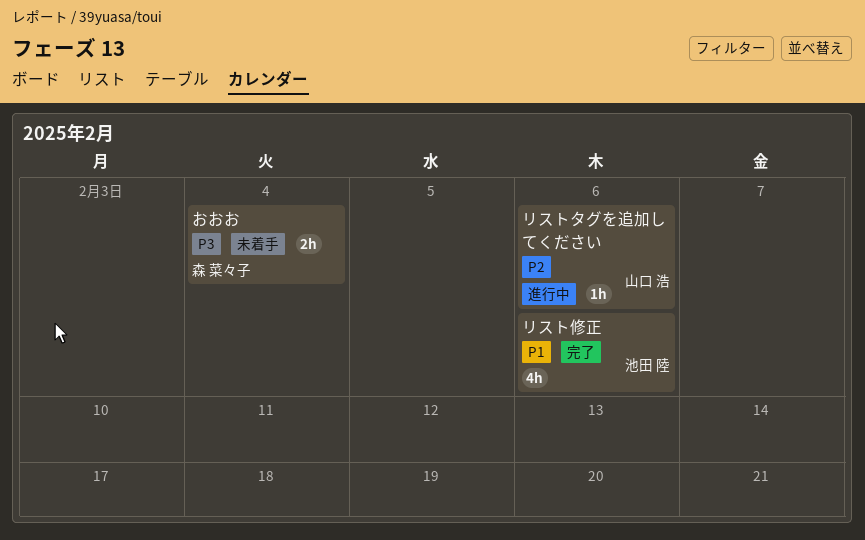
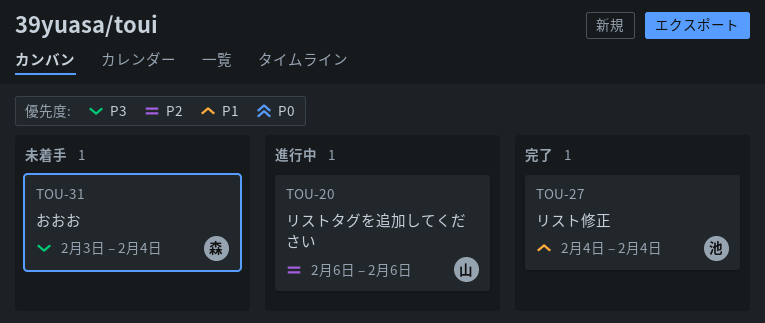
リスト修正, due: Feb 6 -> Feb 4

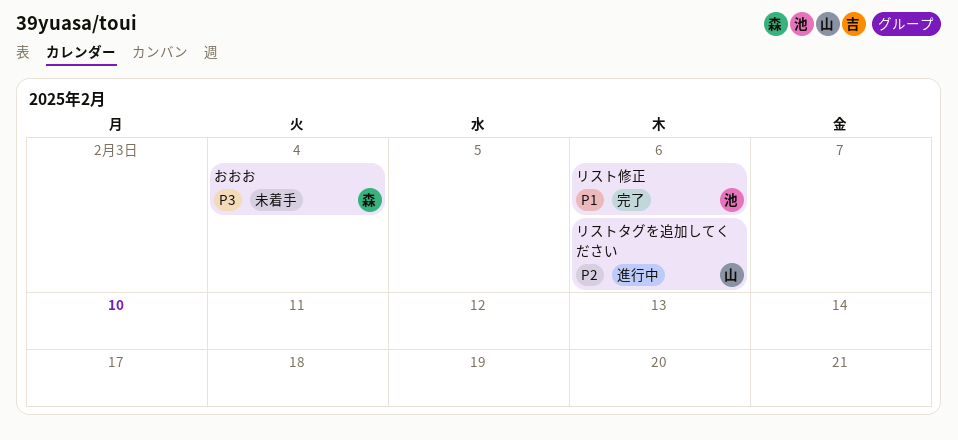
リスト修正, due: Feb 4 -> Feb 6

